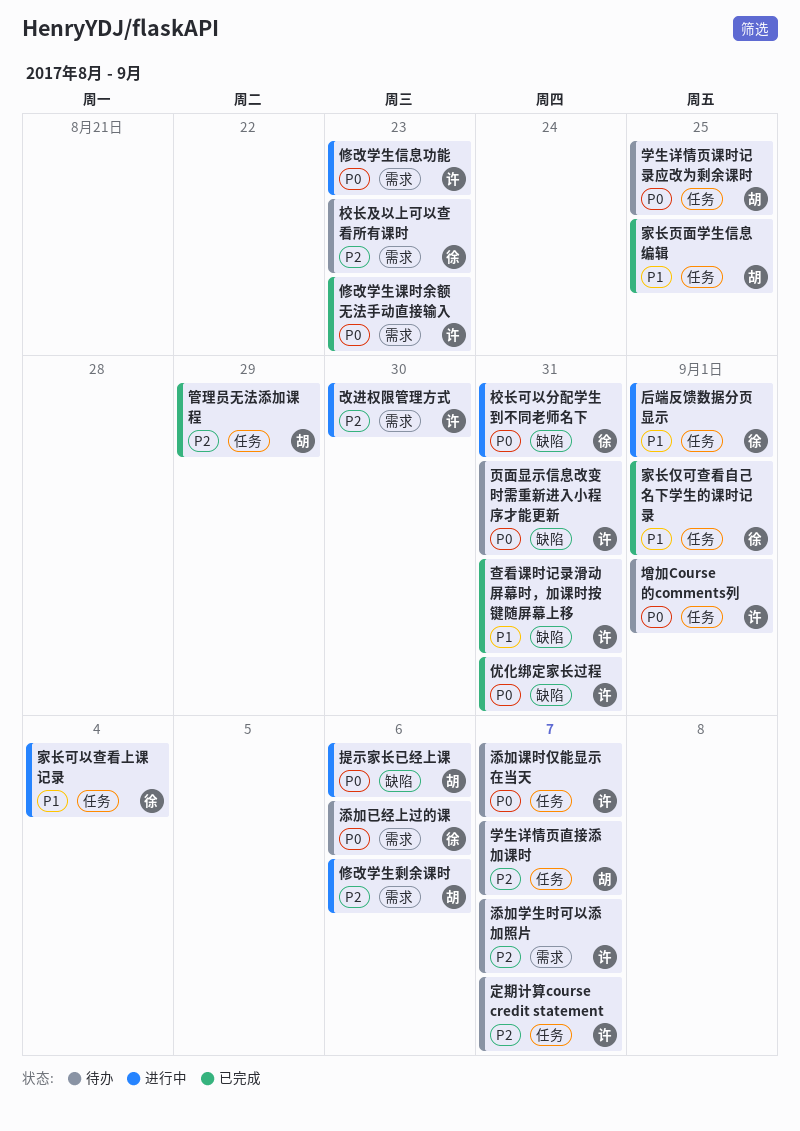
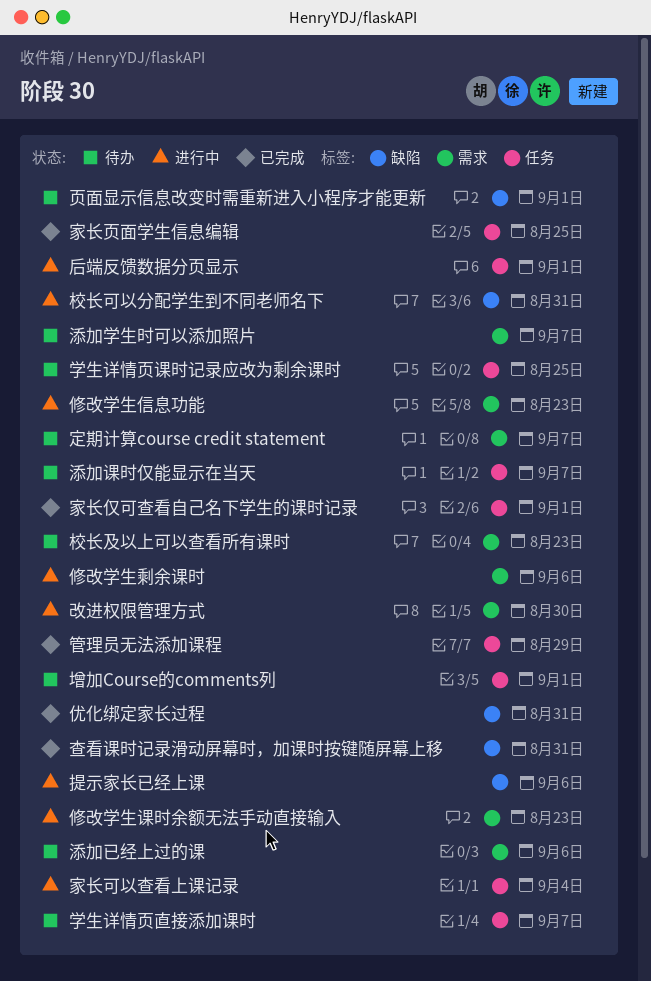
修改学生课时余额无法手动直接输入, status: 已完成 -> 进行中
定期计算course credit statement, label: 任务 -> 需求
页面显示信息改变时需重新进入小程序才能更新, due: Aug 31 -> Sep 1

